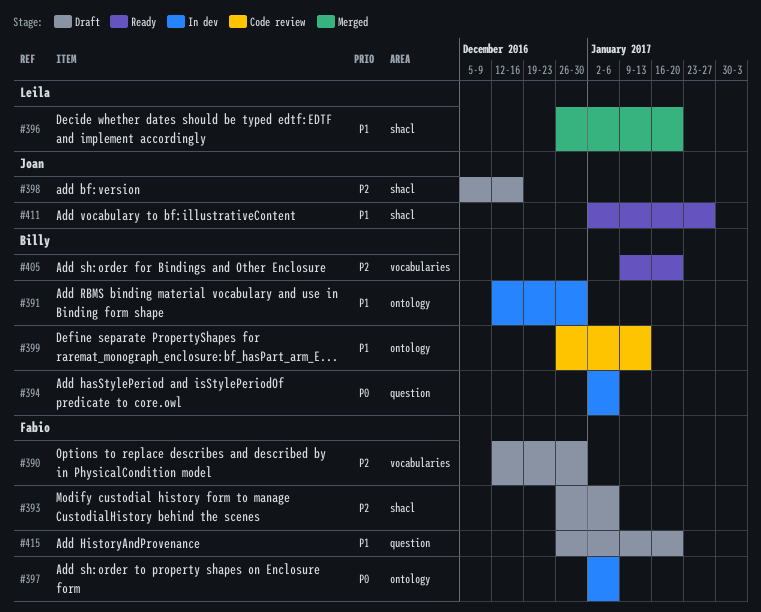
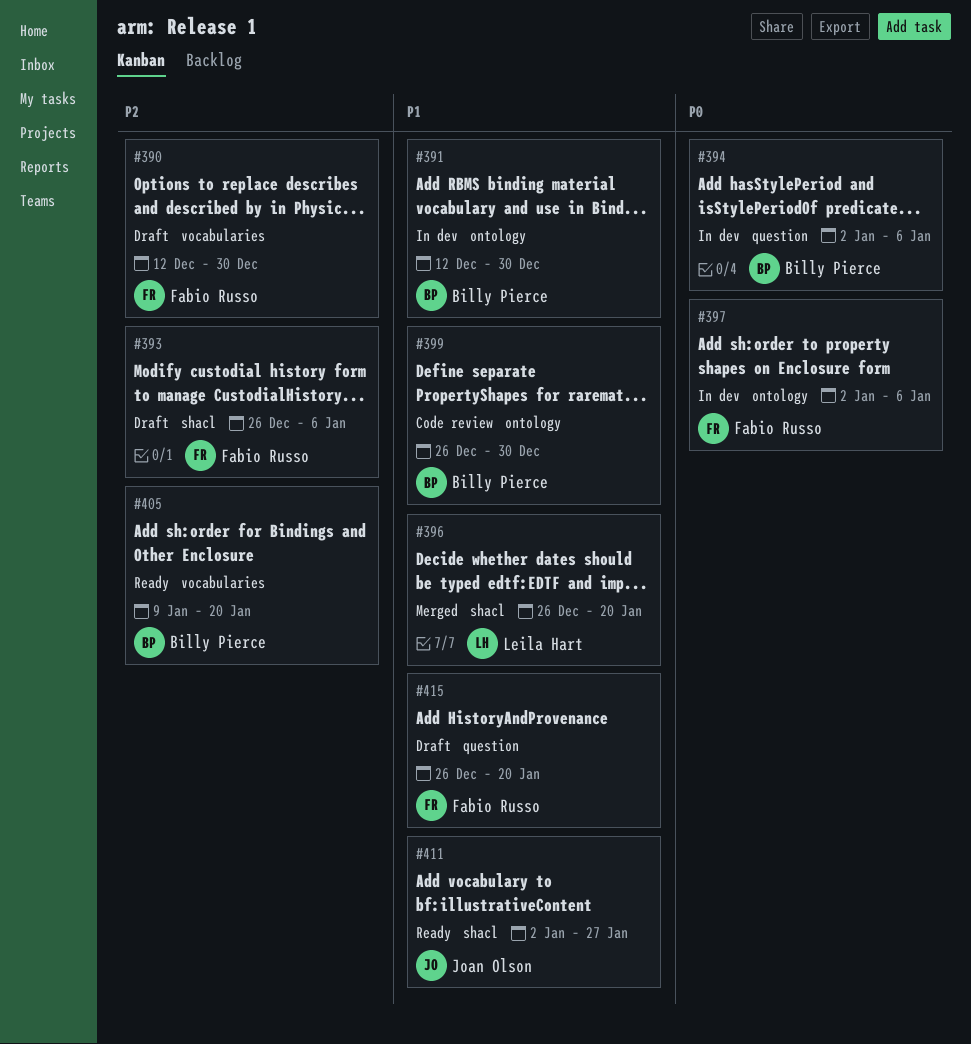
#398: present -> none
#399, due: Jan 13 -> Dec 30

